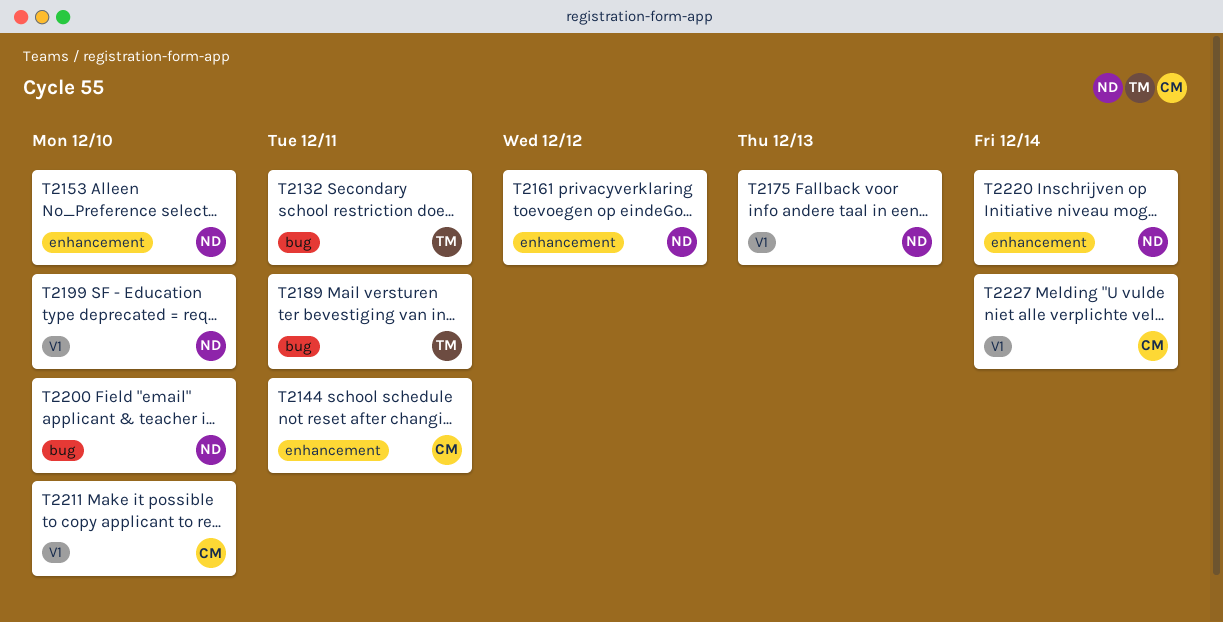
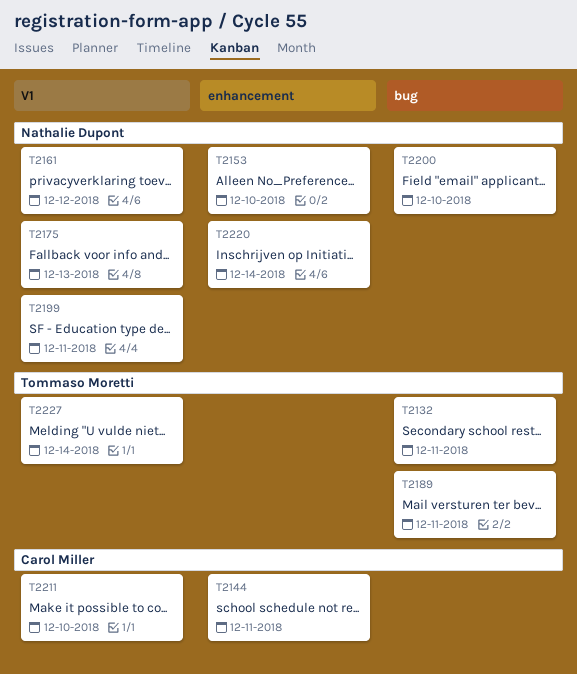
T2161, label: enhancement -> V1
T2199, due: Dec 10 -> Dec 11
T2227, owner: Carol Miller -> Tommaso Moretti

